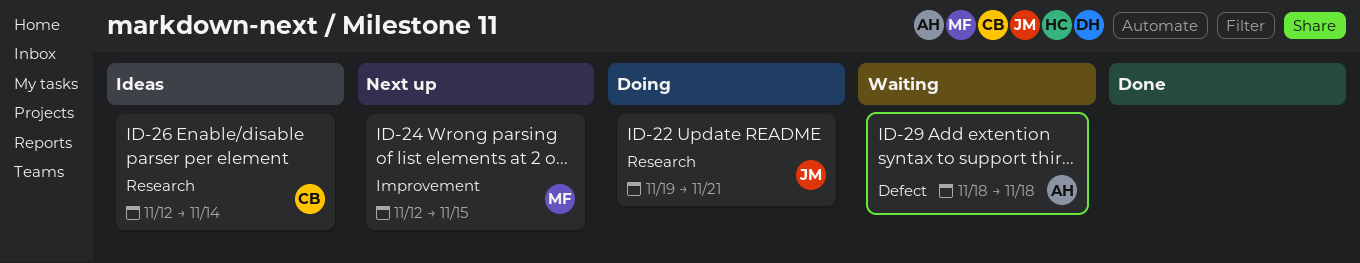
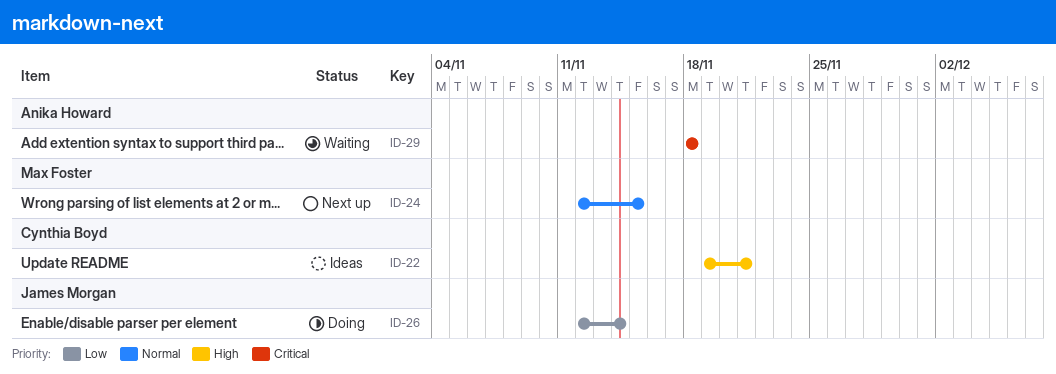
ID-22, status: Doing -> Ideas
ID-22, owner: James Morgan -> Cynthia Boyd
ID-26, status: Ideas -> Doing
ID-26, owner: Cynthia Boyd -> James Morgan

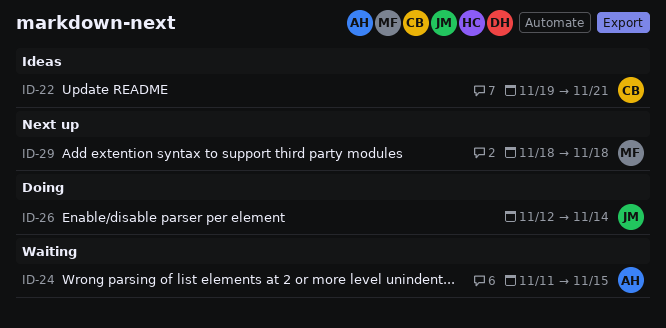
ID-24, status: Next up -> Waiting
ID-24, owner: Max Foster -> Anika Howard
ID-24, start: Nov 12 -> Nov 11
ID-29, status: Waiting -> Next up
ID-29, owner: Anika Howard -> Max Foster

